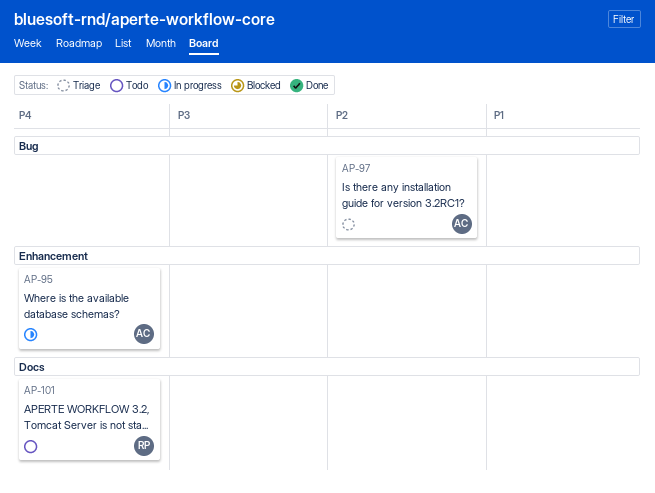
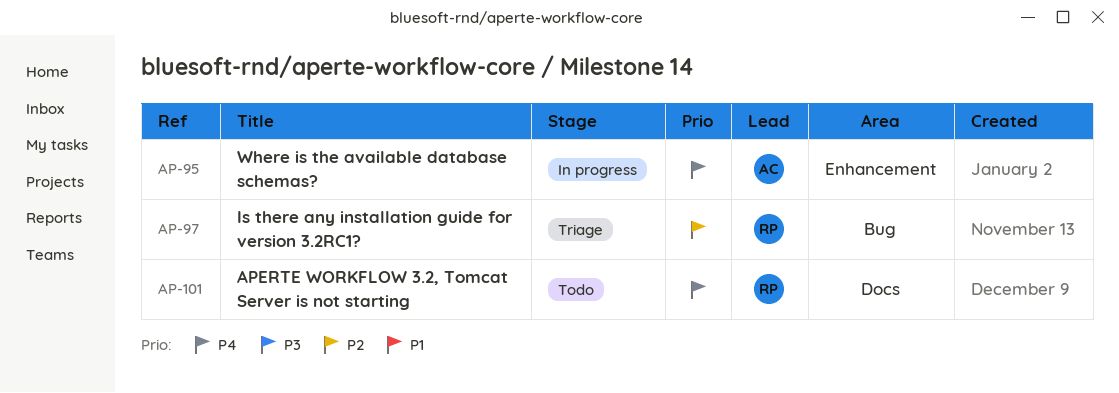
AP-97, owner: AC -> RP

